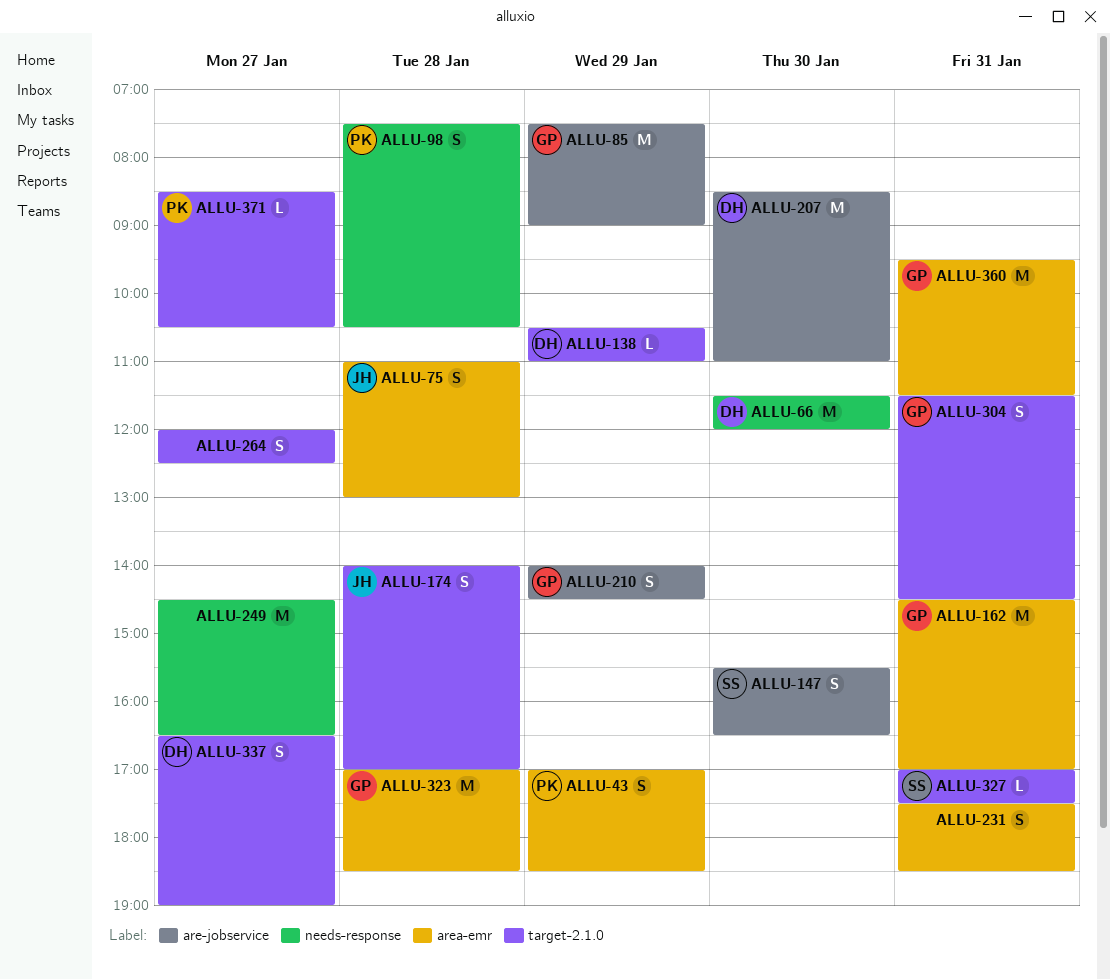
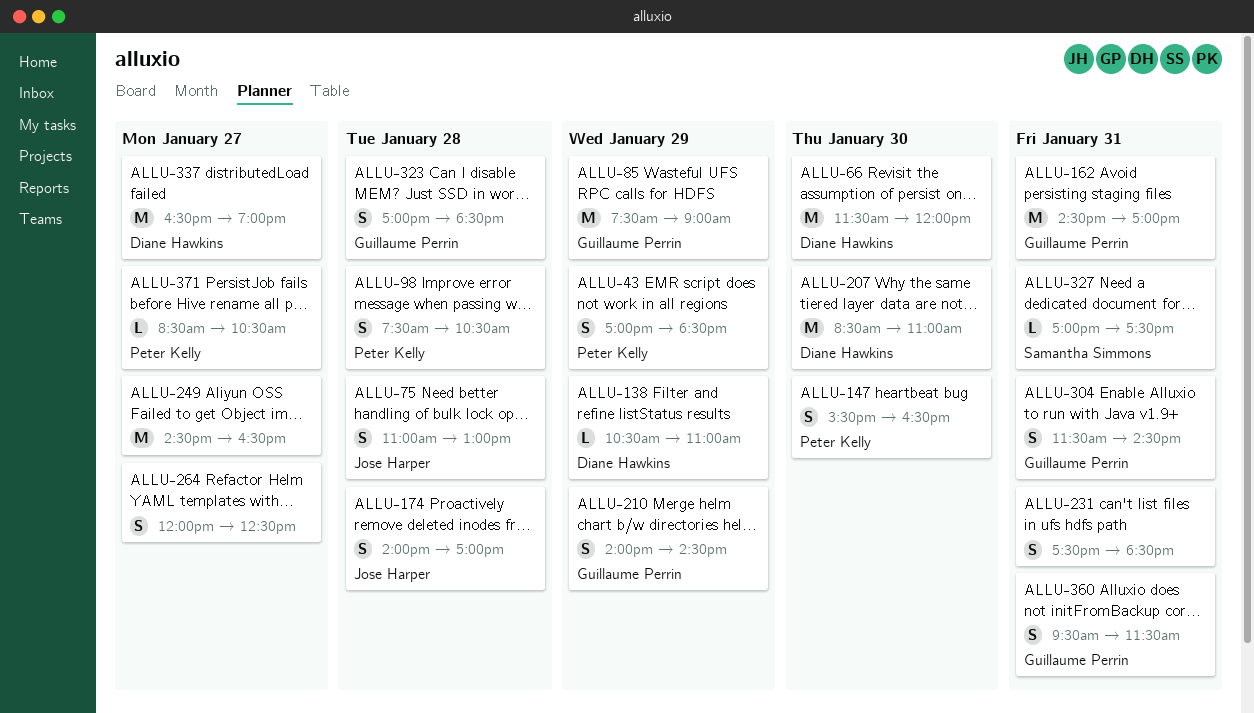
ALLU-147, owner: Samantha Simmons -> Peter Kelly
ALLU-323, estimate: M -> S
ALLU-337, estimate: S -> M
ALLU-360, estimate: M -> S

